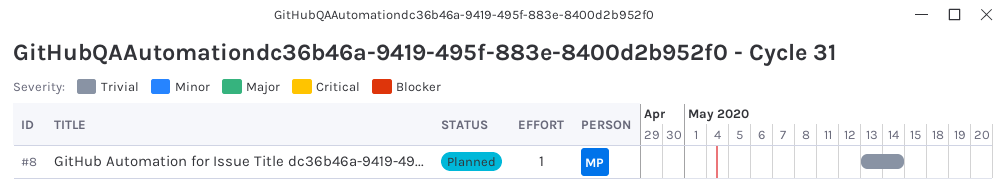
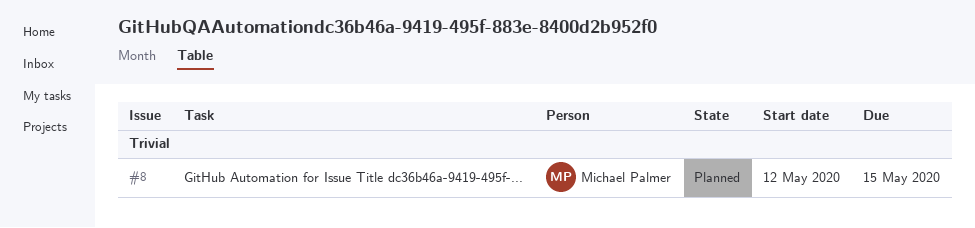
#8, start: May 13 -> May 12
#8, due: May 14 -> May 15

